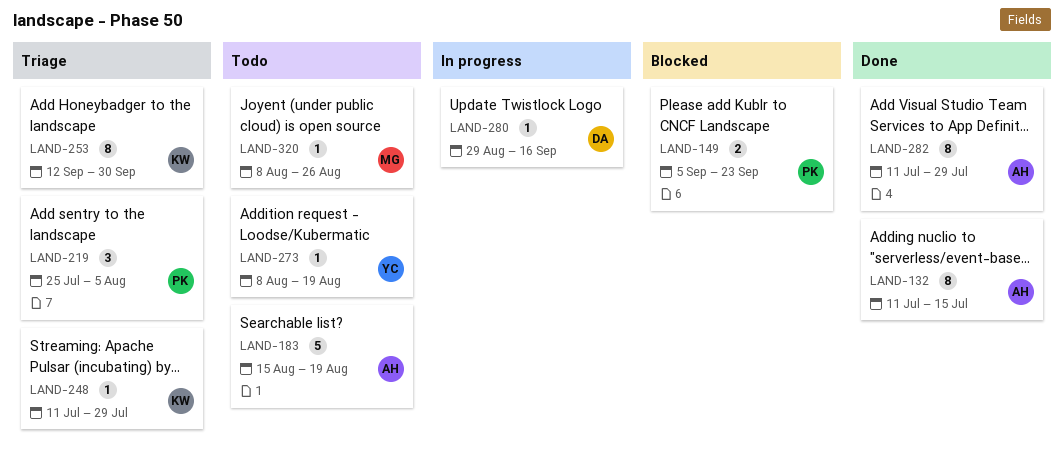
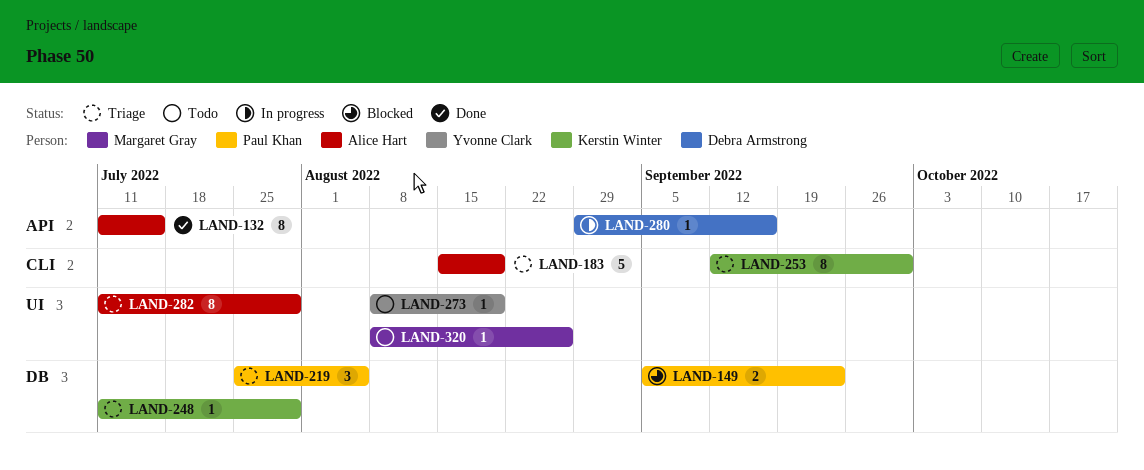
LAND-183, status: Todo -> Triage
LAND-282, status: Done -> Triage

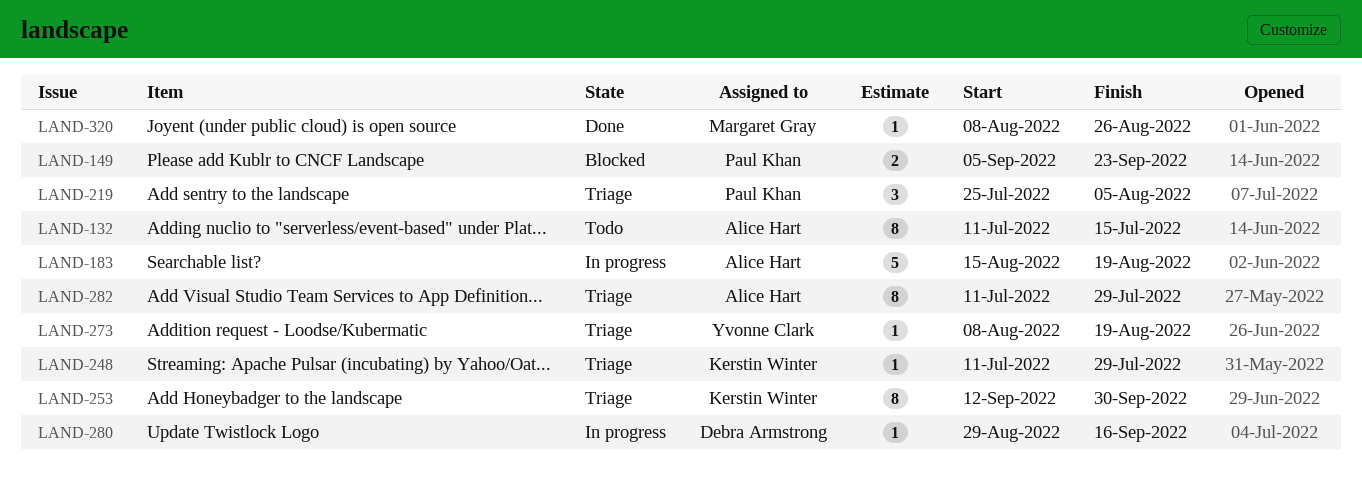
LAND-132, status: Done -> Todo
LAND-183, status: Triage -> In progress
LAND-273, status: Todo -> Triage
LAND-320, status: Todo -> Done

